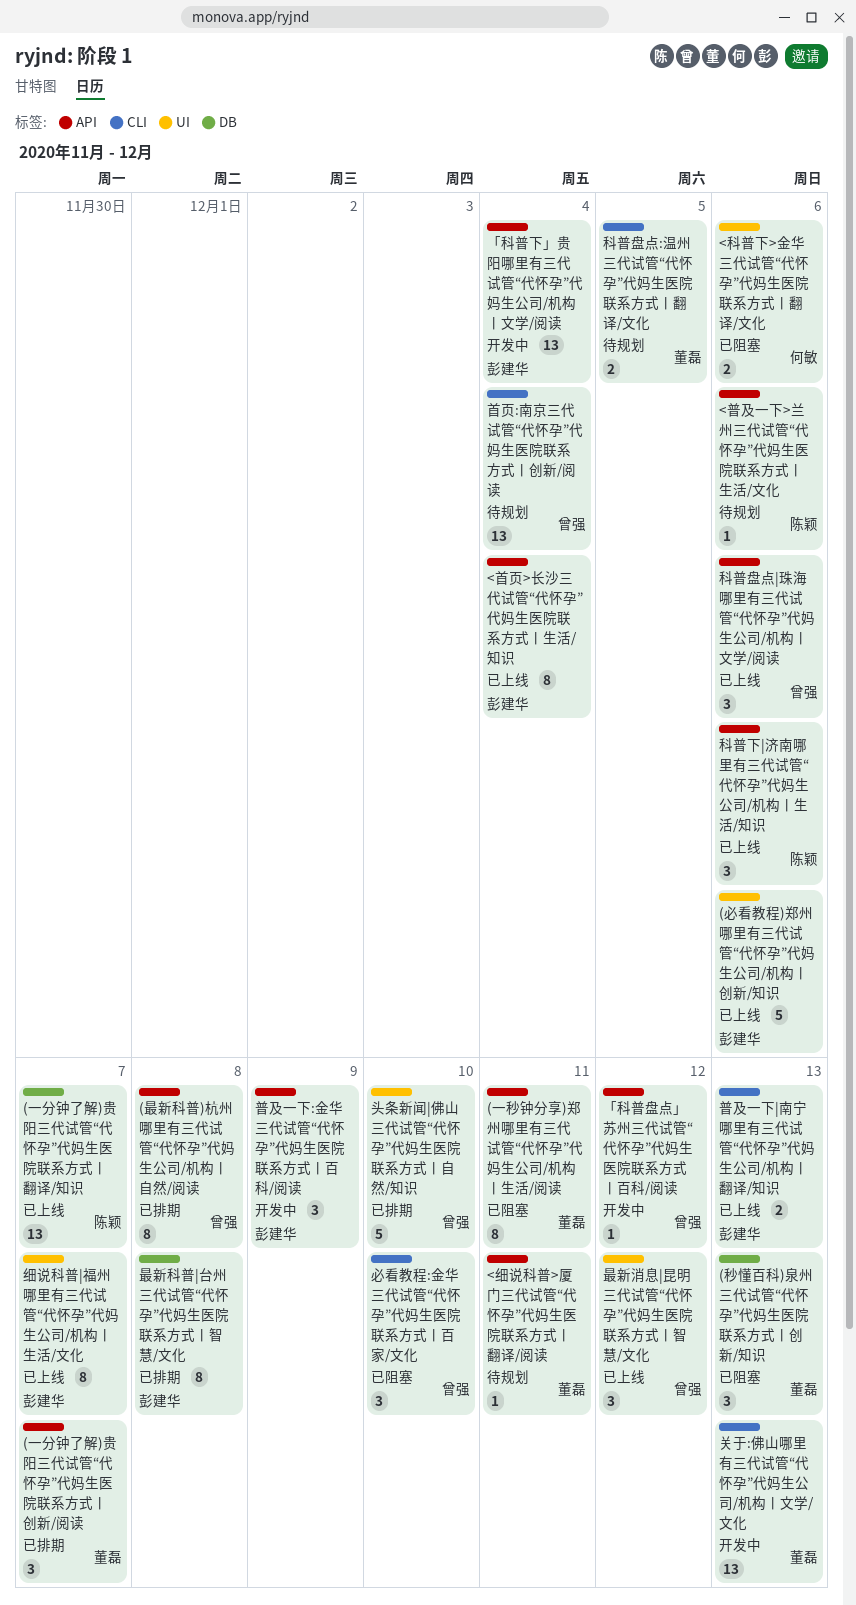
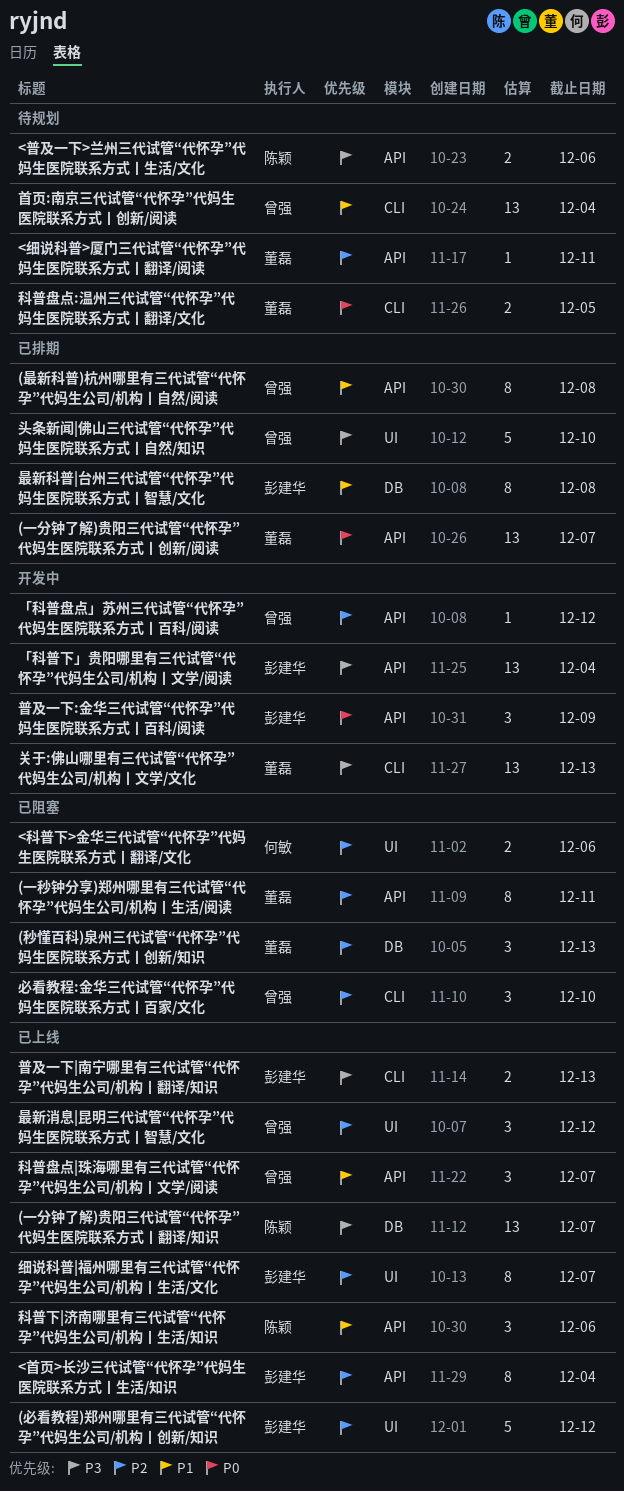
(一分钟了解)贵阳三代试管“代怀孕”代妈生医院联系方式丨创新/阅读, estimate: 3 -> 13
(必看教程)郑州哪里有三代试管“代怀孕”代妈生公司/机构丨创新/知识, due: Dec 6 -> Dec 12
<普及一下>兰州三代试管“代怀孕”代妈生医院联系方式丨生活/文化, estimate: 1 -> 2
科普盘点|珠海哪里有三代试管“代怀孕”代妈生公司/机构丨文学/阅读, due: Dec 6 -> Dec 7

